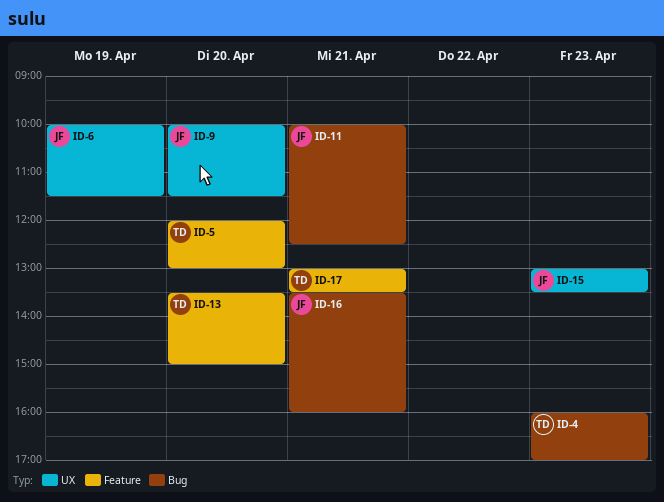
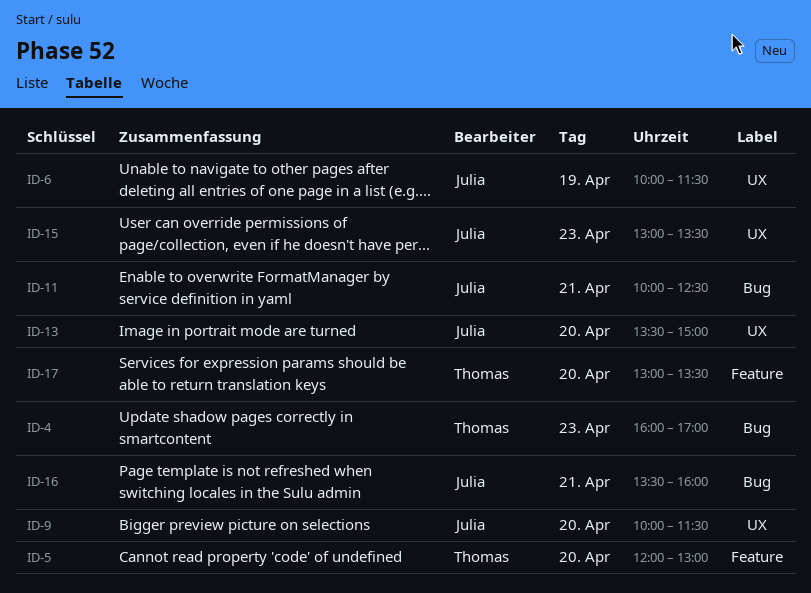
ID-13, owner: Thomas -> Julia
ID-13, label: Feature -> UX
ID-17, day: Apr 21 -> Apr 20

